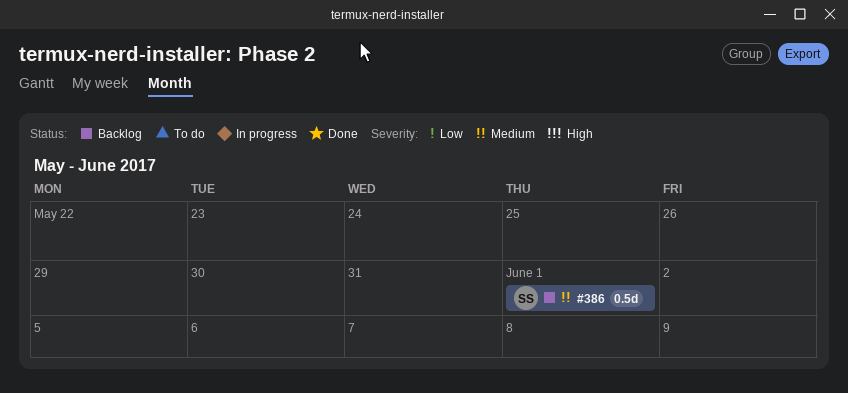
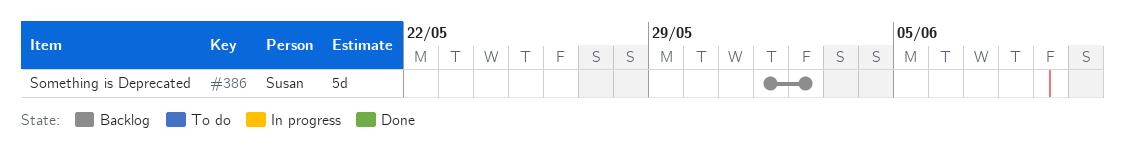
#386, estimate: 0.5d -> 5d
#386, due: Jun 1 -> Jun 2

